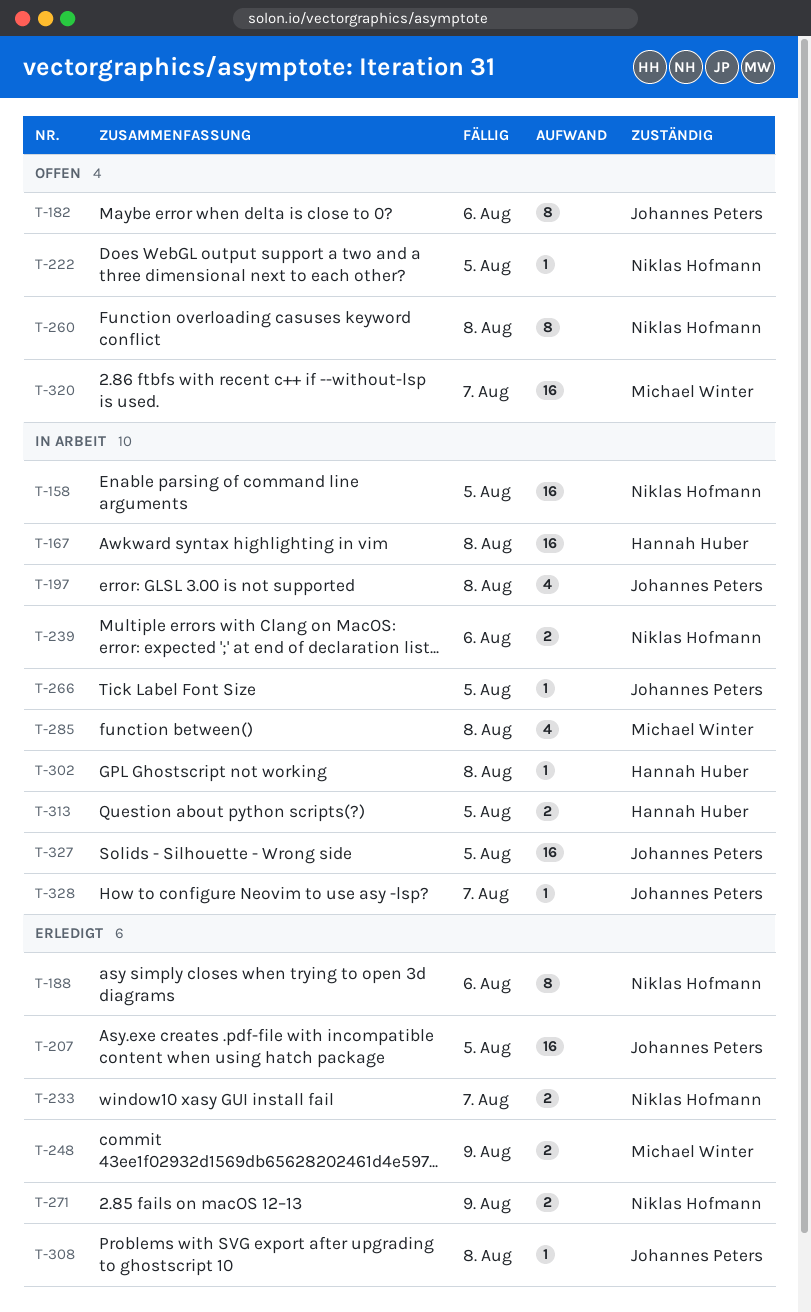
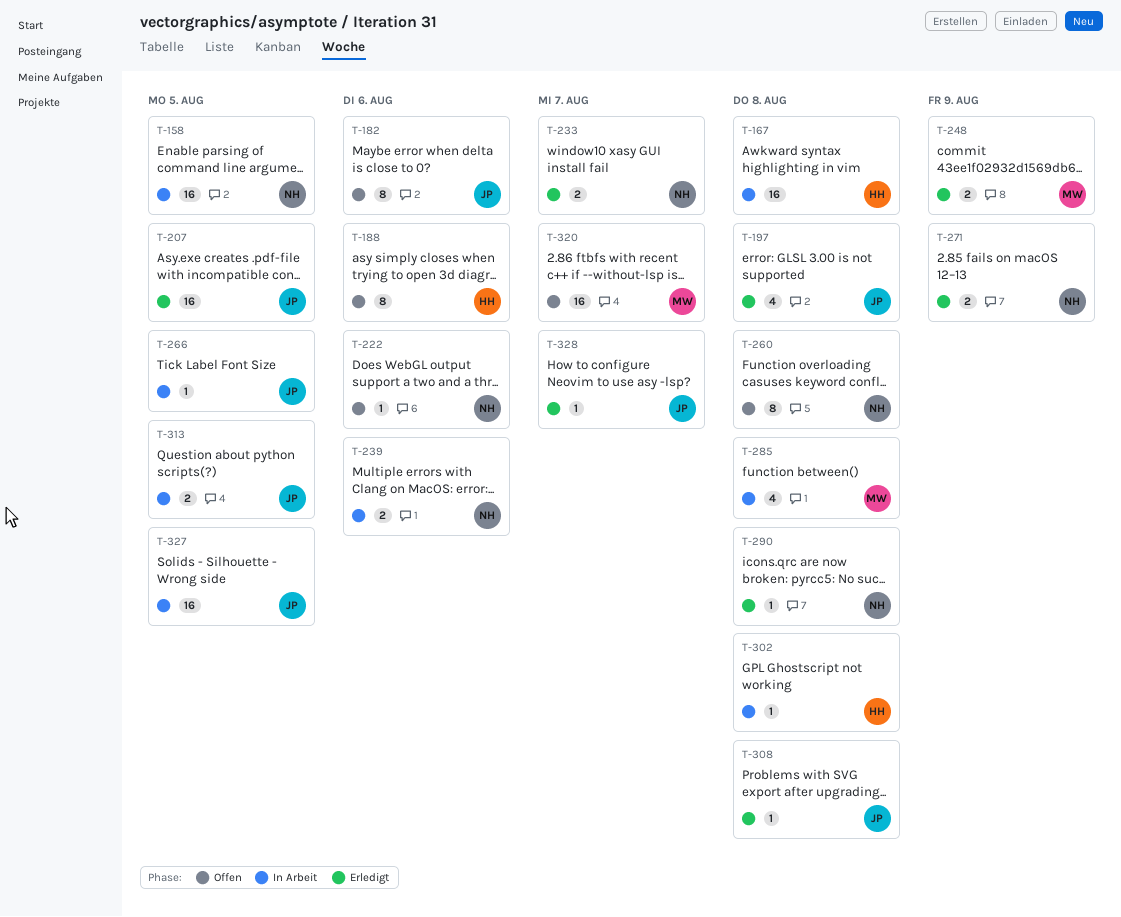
T-188, status: Erledigt -> Offen
T-188, owner: Niklas Hofmann -> Hannah Huber
T-197, status: In Arbeit -> Erledigt
T-222, due: Aug 5 -> Aug 6
T-290: none -> present
T-313, owner: Hannah Huber -> Johannes Peters
T-328, status: In Arbeit -> Erledigt

